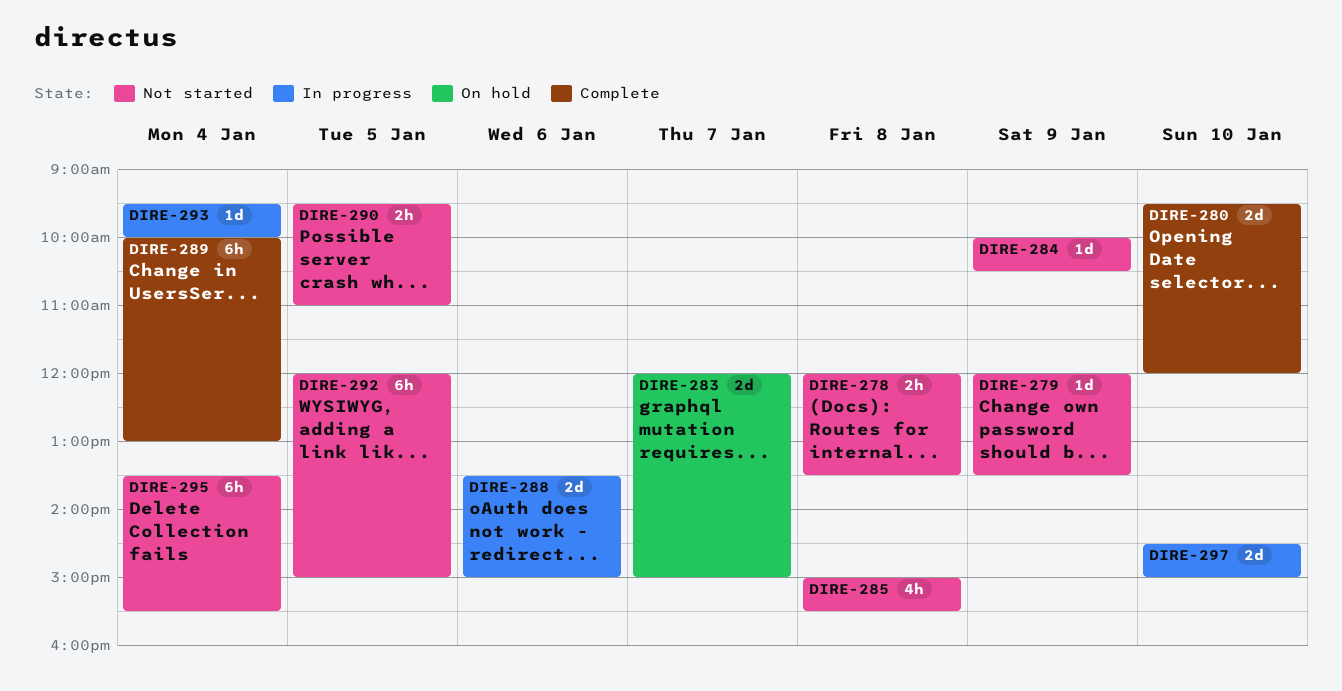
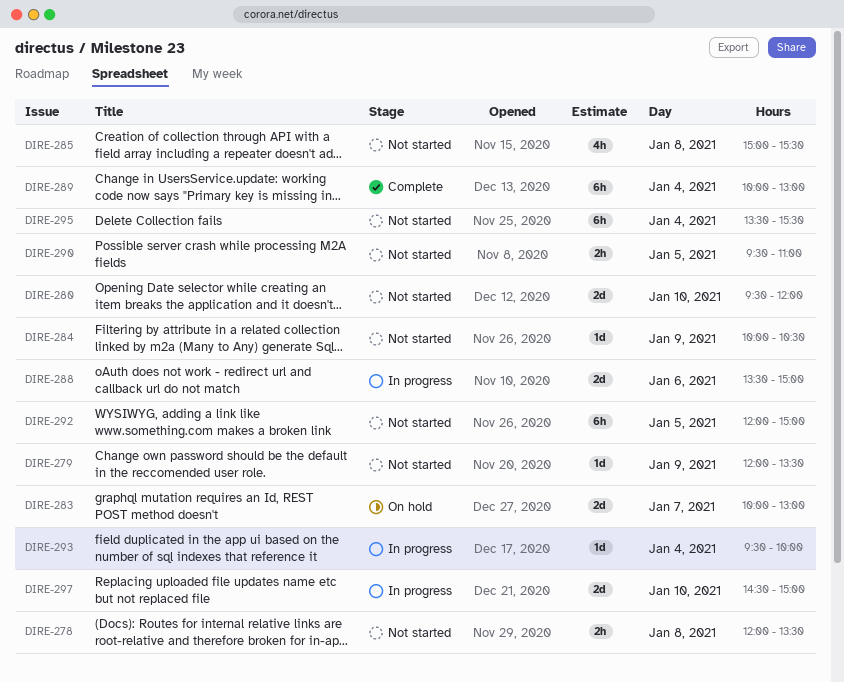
DIRE-280, status: Complete -> Not started
DIRE-283, begins: 12:00 -> 10:00
DIRE-283, ends: 15:00 -> 13:00

